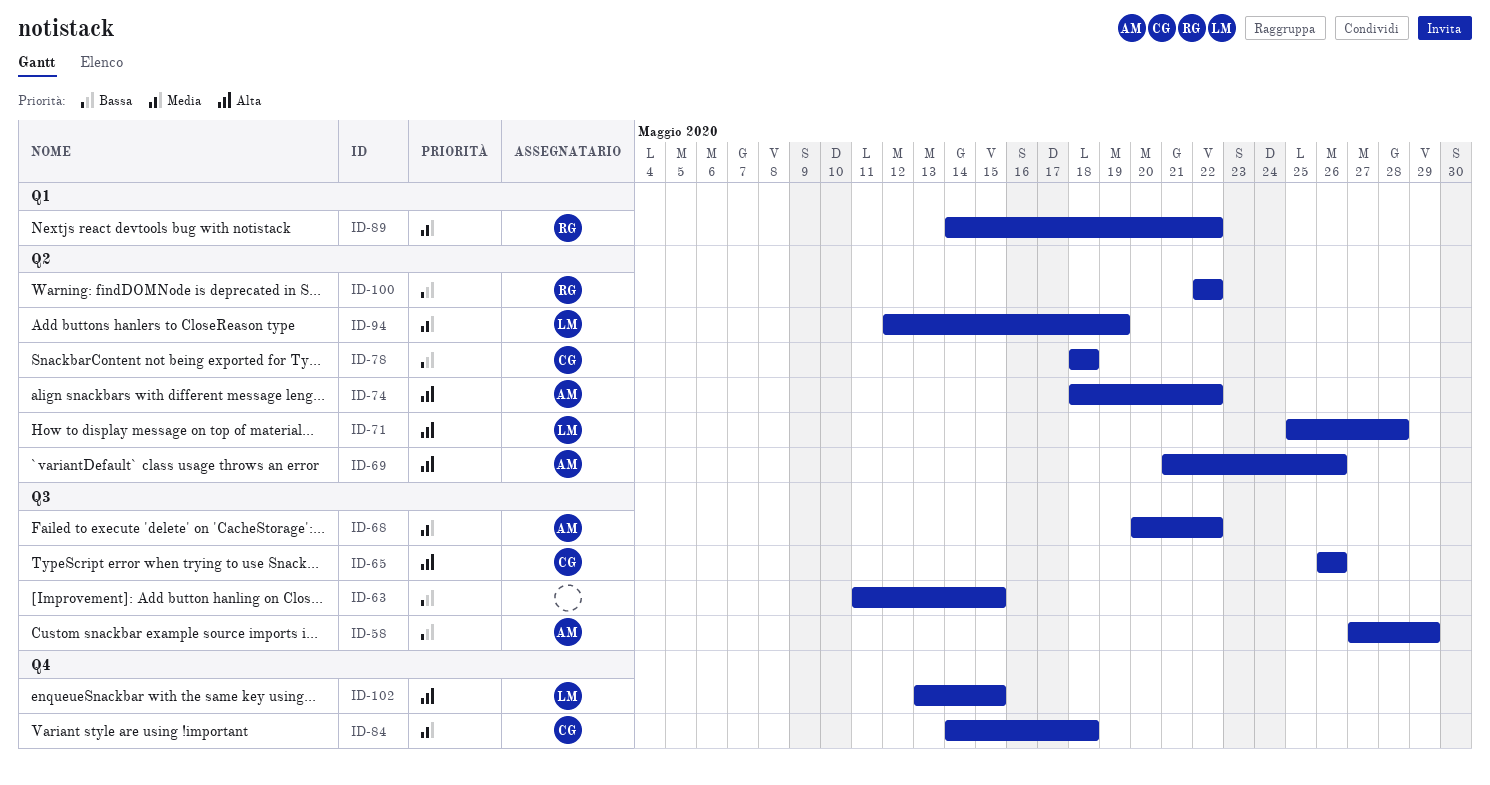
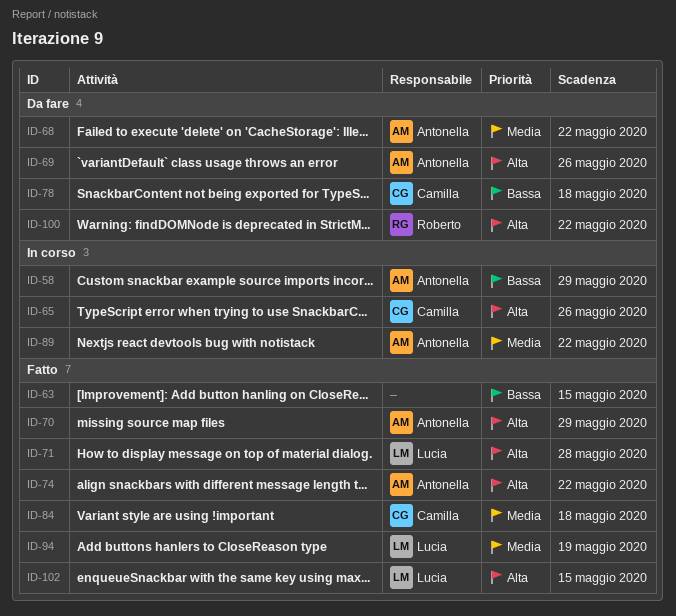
ID-70: none -> present
ID-89, owner: Roberto -> Antonella
ID-100, priority: Bassa -> Alta

